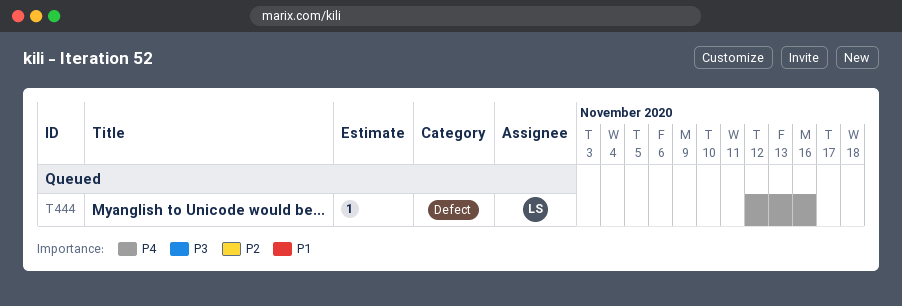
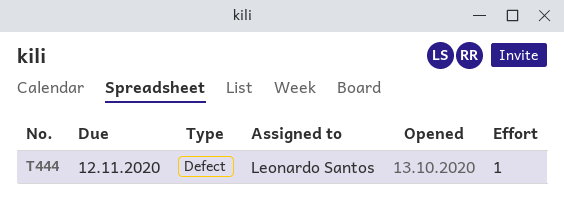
T444, due: Nov 16 -> Nov 12

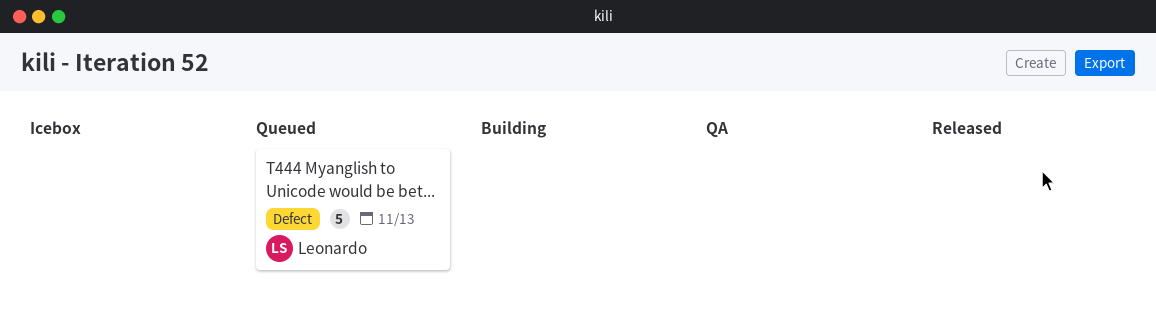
T444, estimate: 1 -> 5
T444, due: Nov 12 -> Nov 13

